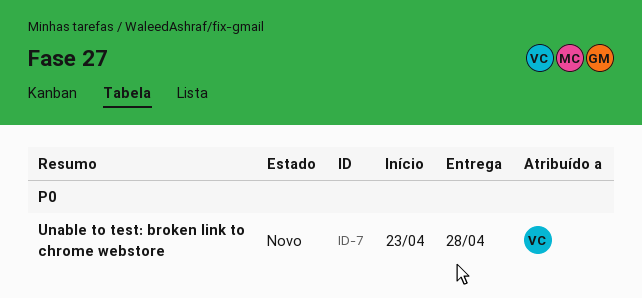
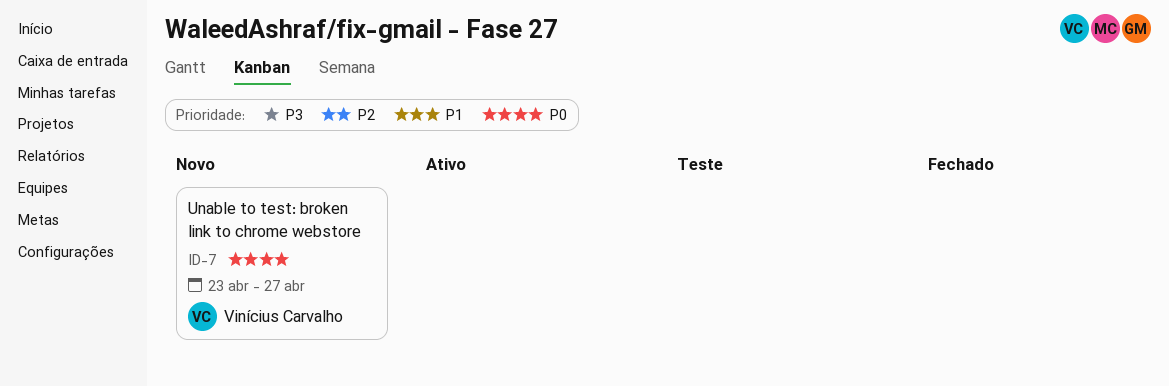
ID-7, due: Apr 28 -> Apr 27

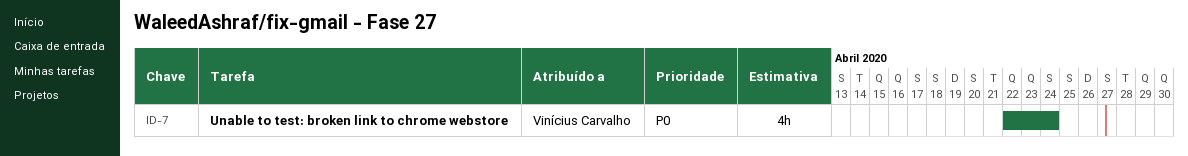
ID-7, start: Apr 23 -> Apr 22
ID-7, due: Apr 27 -> Apr 24

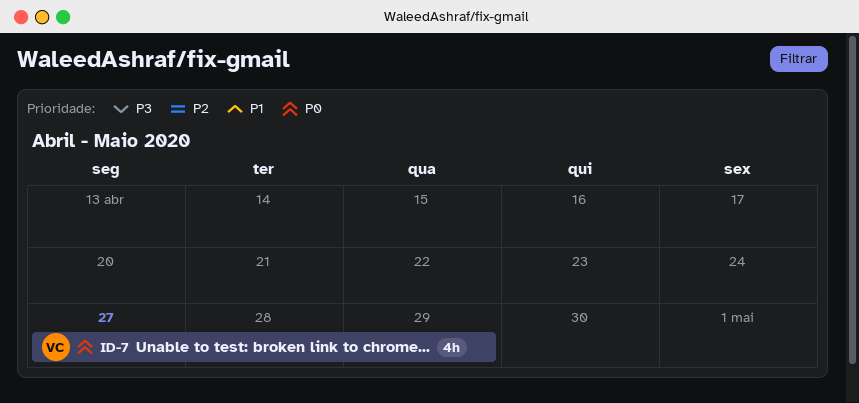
ID-7, start: Apr 22 -> Apr 27
ID-7, due: Apr 24 -> Apr 29

